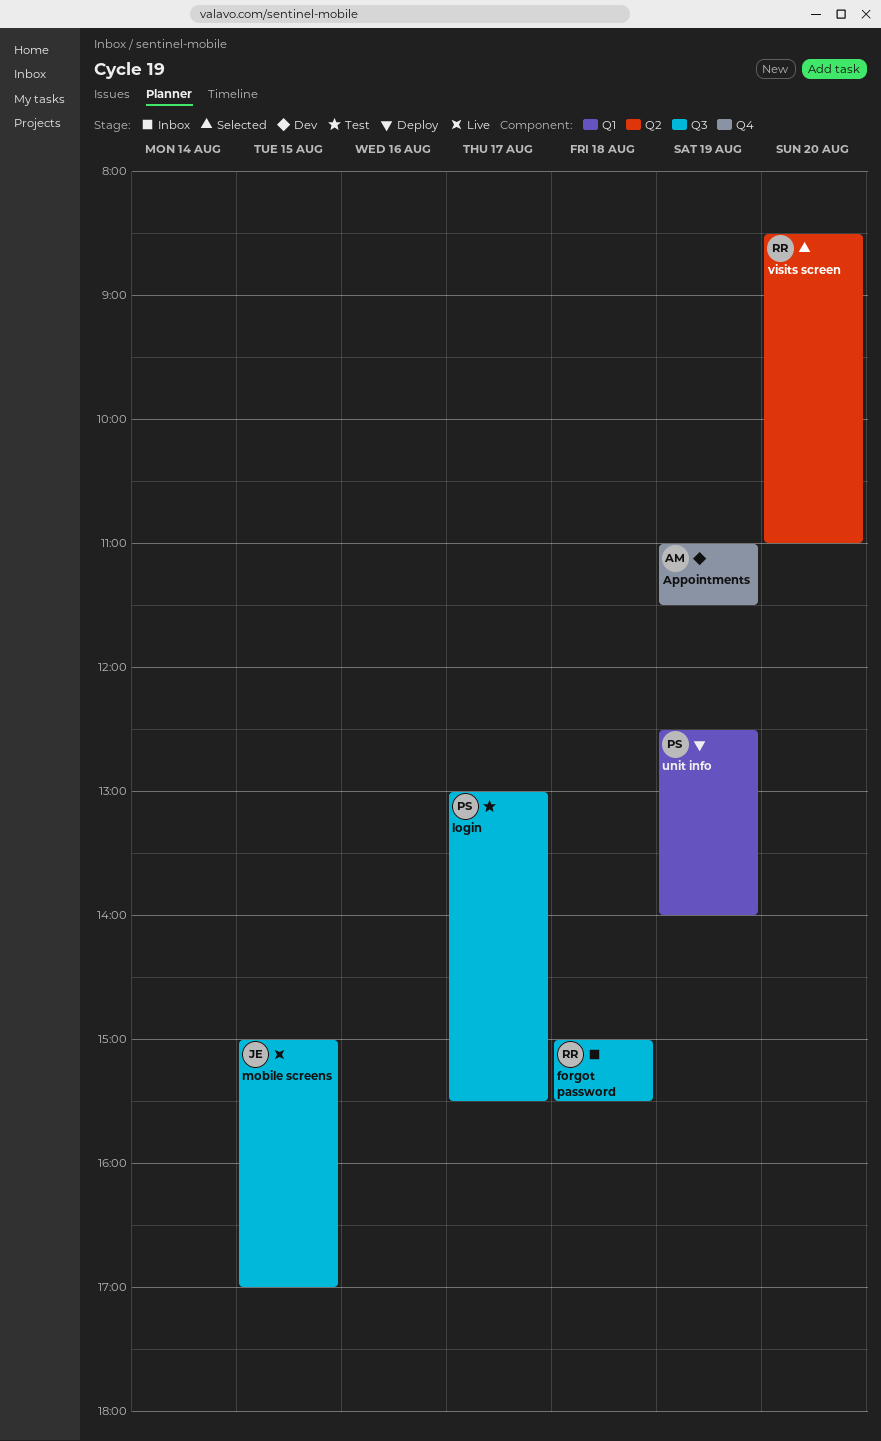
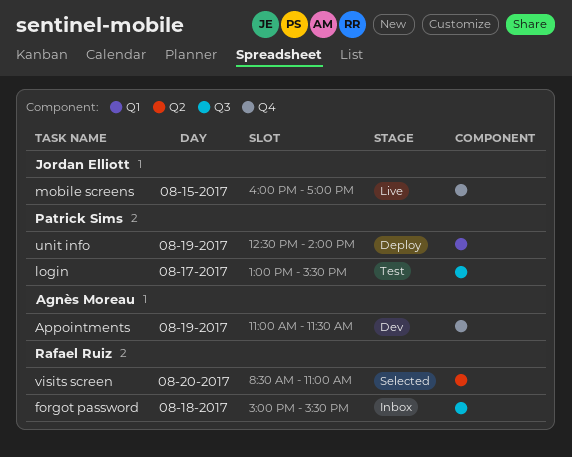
mobile screens, label: Q3 -> Q4
mobile screens, begins: 15:00 -> 16:00

